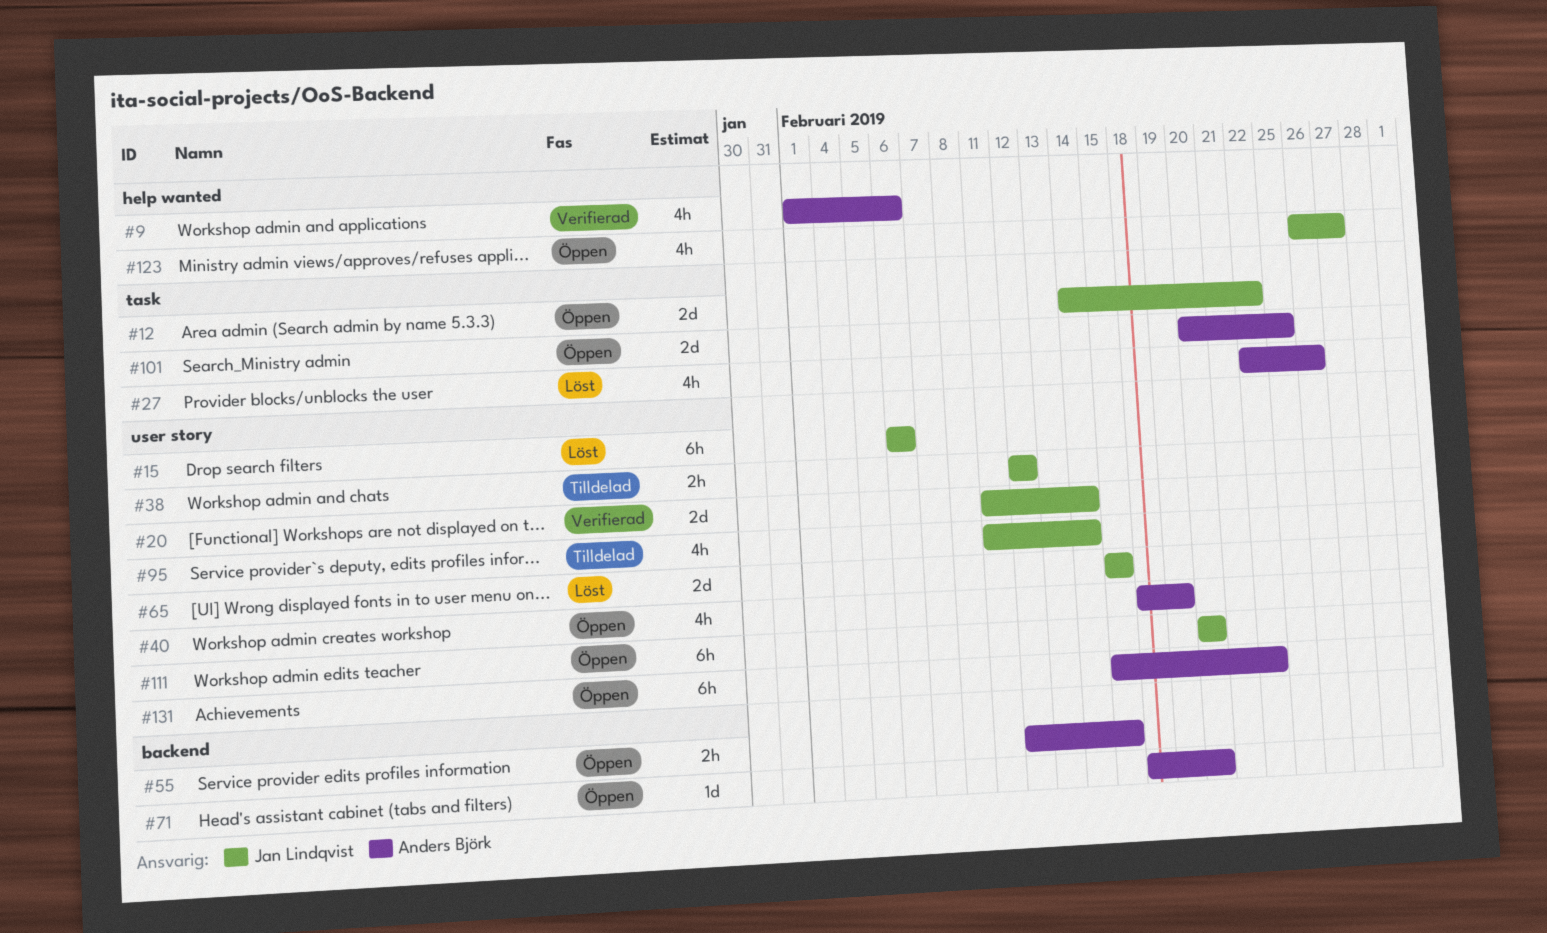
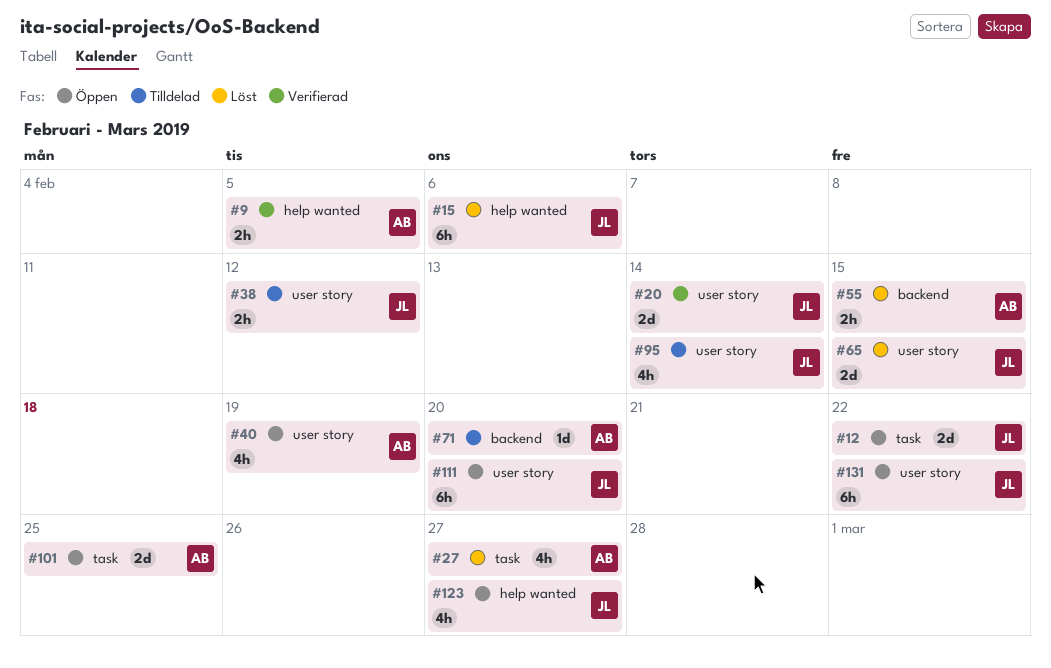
#9, estimate: 4h -> 2h
#9, due: Feb 6 -> Feb 5
#15, label: user story -> help wanted
#27, due: Feb 26 -> Feb 27
#55, status: Öppen -> Löst
#71, status: Öppen -> Tilldelad
#131, owner: Anders Björk -> Jan Lindqvist

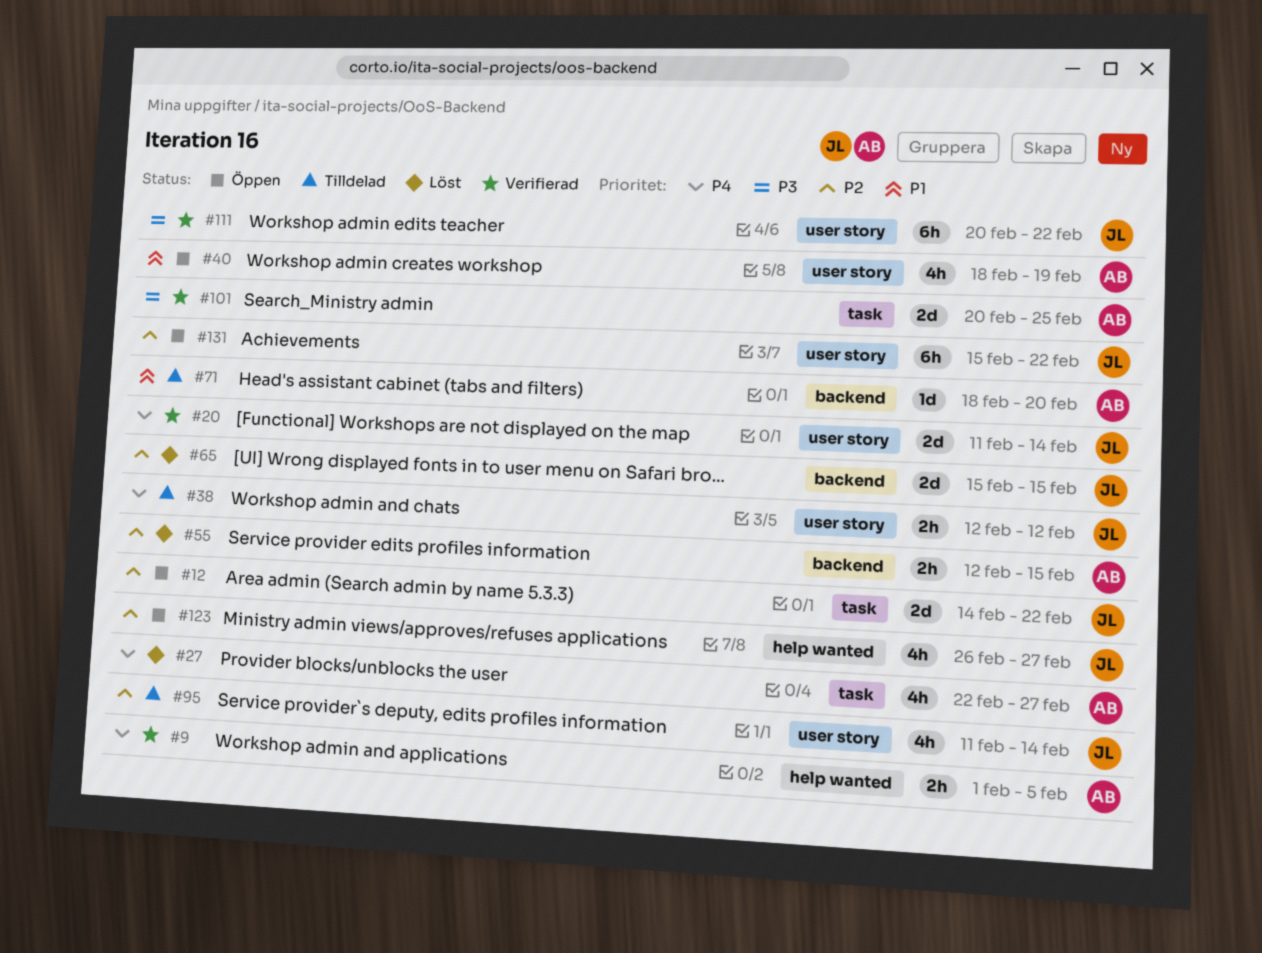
#15: present -> none
#65, label: user story -> backend
#101, status: Öppen -> Verifierad
#111, status: Öppen -> Verifierad
#111, due: Feb 20 -> Feb 22

